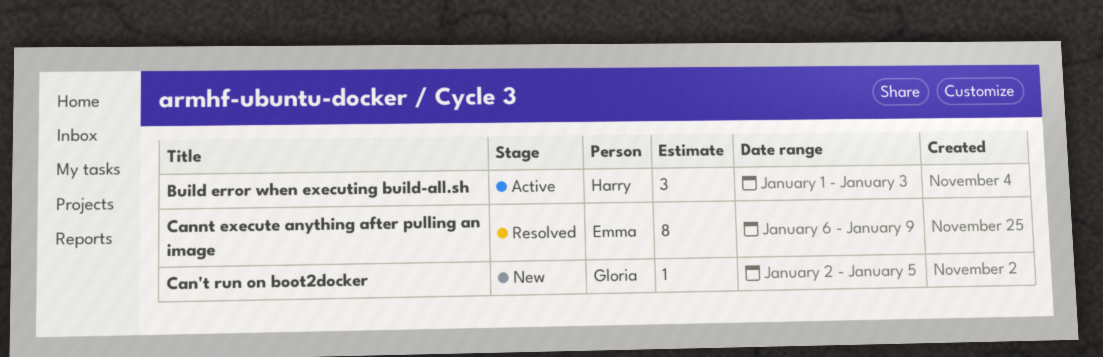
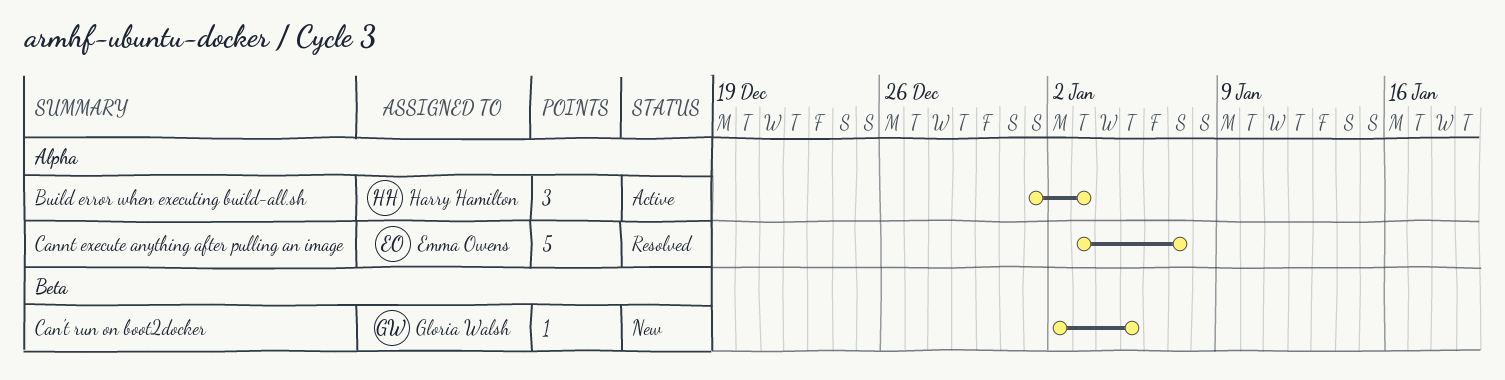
Cannt execute anything after pulling an image, estimate: 8 -> 5
Cannt execute anything after pulling an image, start: Jan 6 -> Jan 3
Cannt execute anything after pulling an image, due: Jan 9 -> Jan 7

